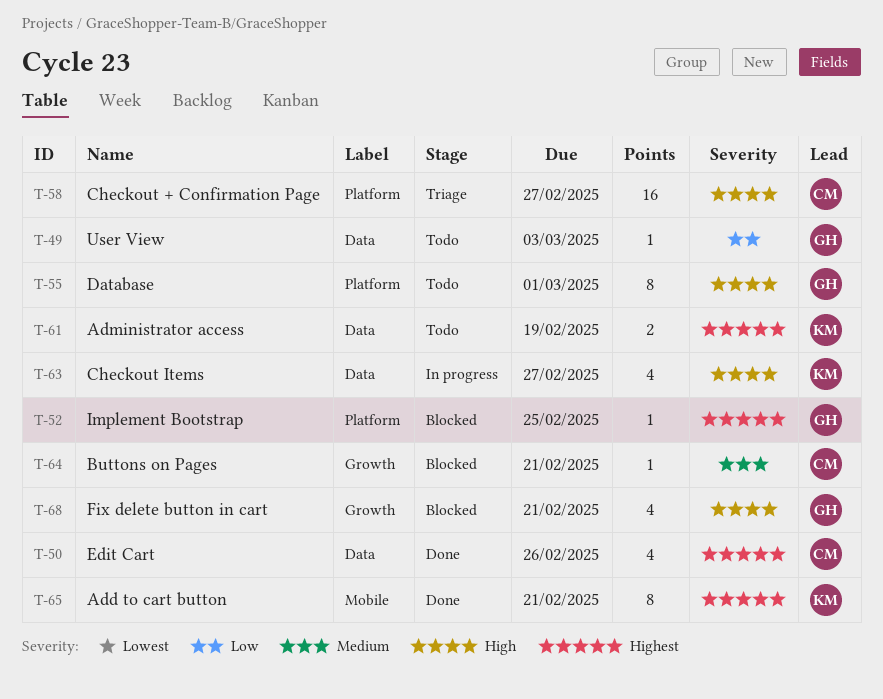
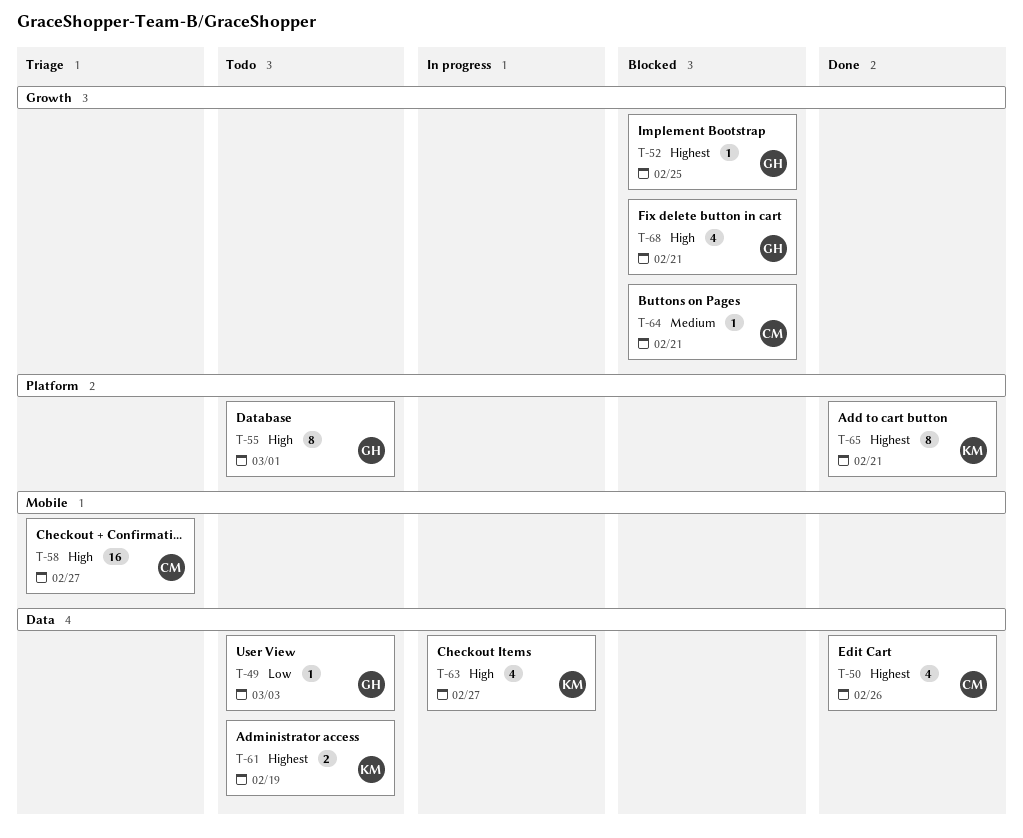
T-52, label: Platform -> Growth
T-58, label: Platform -> Mobile
T-65, label: Mobile -> Platform

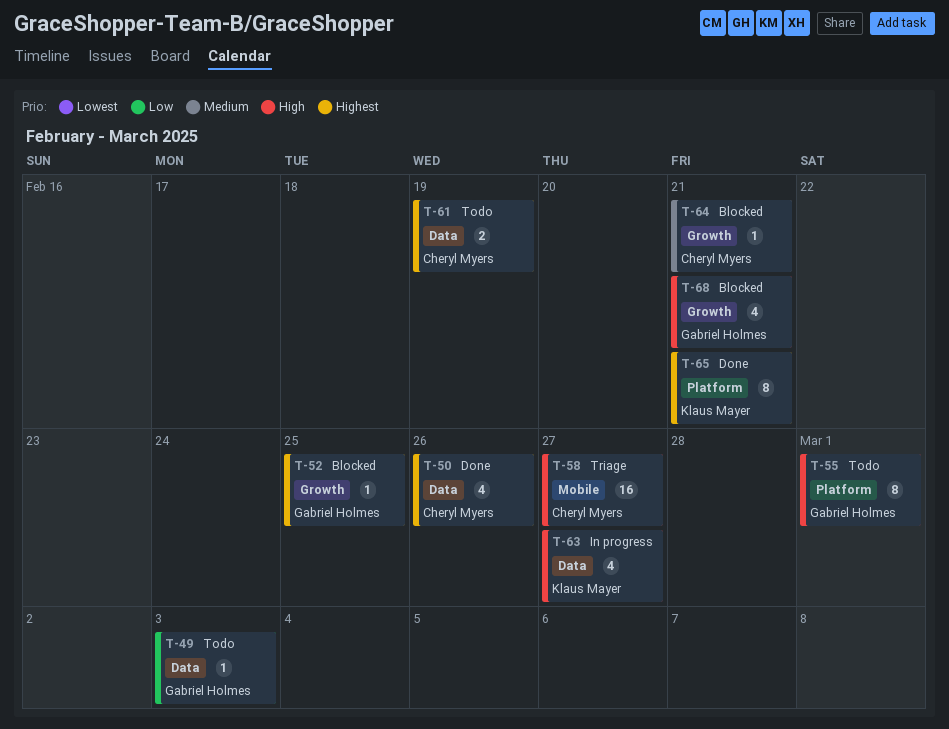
T-61, owner: Klaus Mayer -> Cheryl Myers

